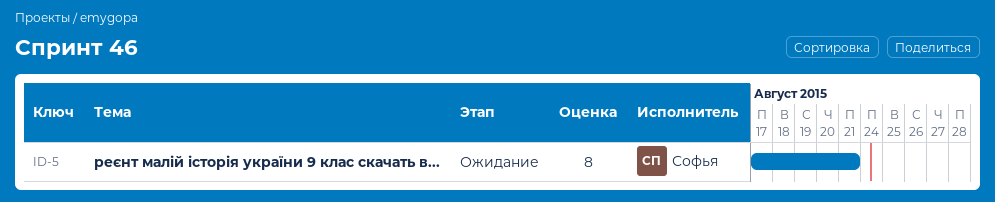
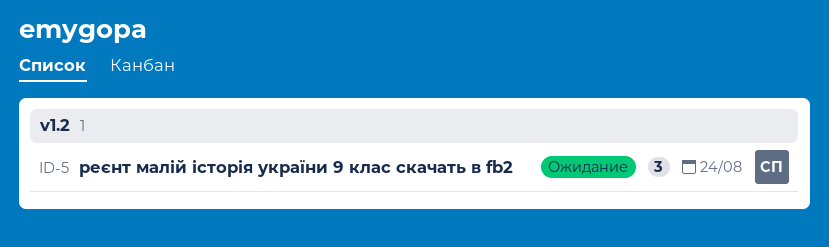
ID-5, estimate: 8 -> 3
ID-5, due: Aug 21 -> Aug 24

